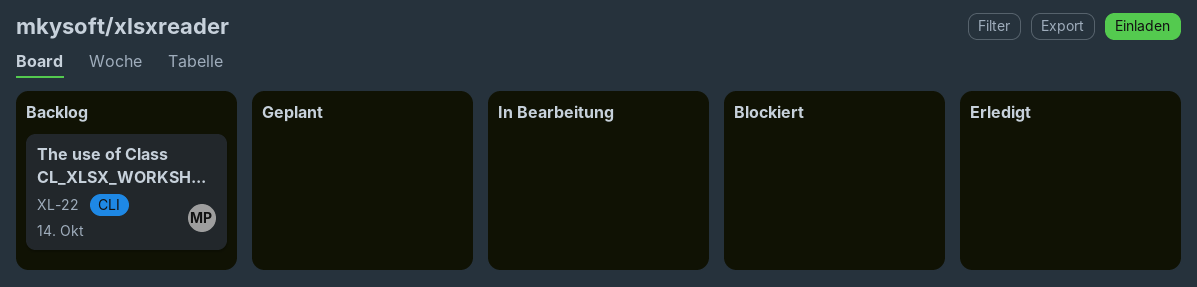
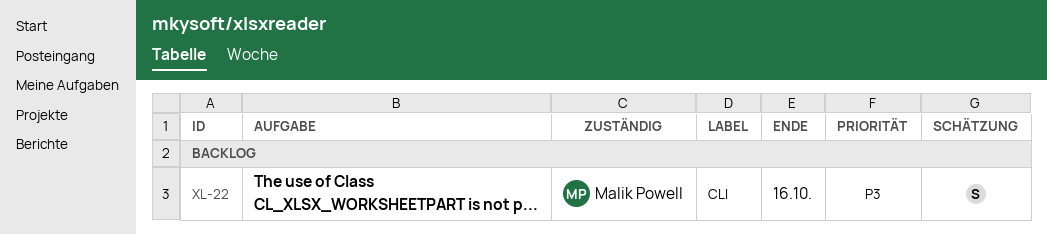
XL-22, due: Oct 14 -> Oct 16

